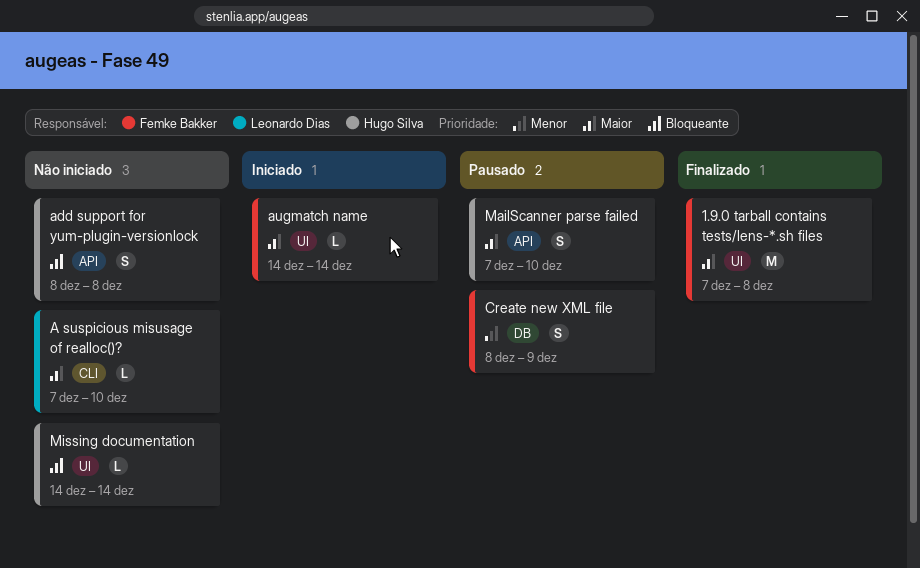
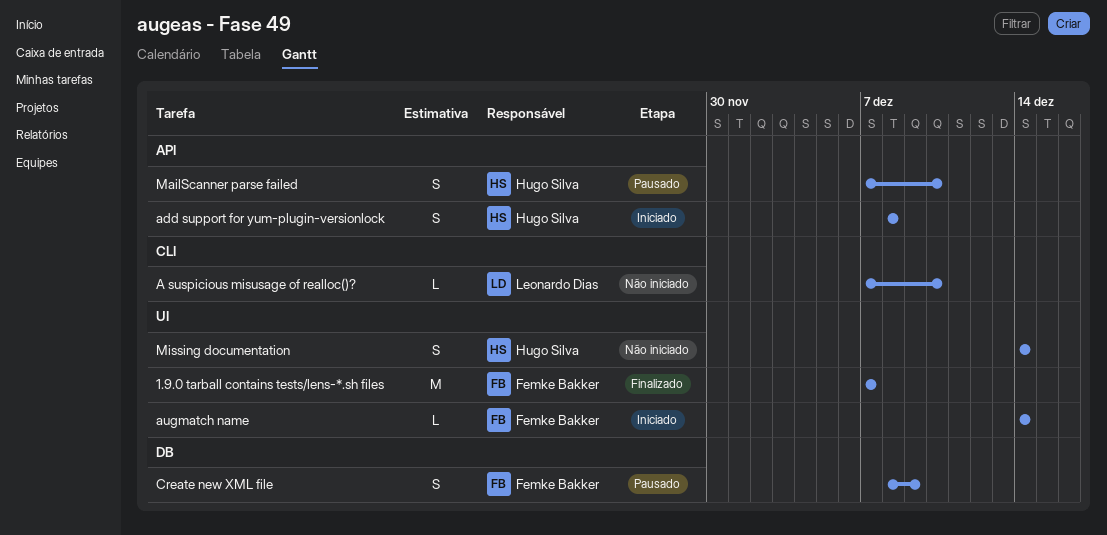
1.9.0 tarball contains tests/lens-*.sh files, due: Dec 8 -> Dec 7
add support for yum-plugin-versionlock, status: Não iniciado -> Iniciado
Missing documentation, estimate: L -> S

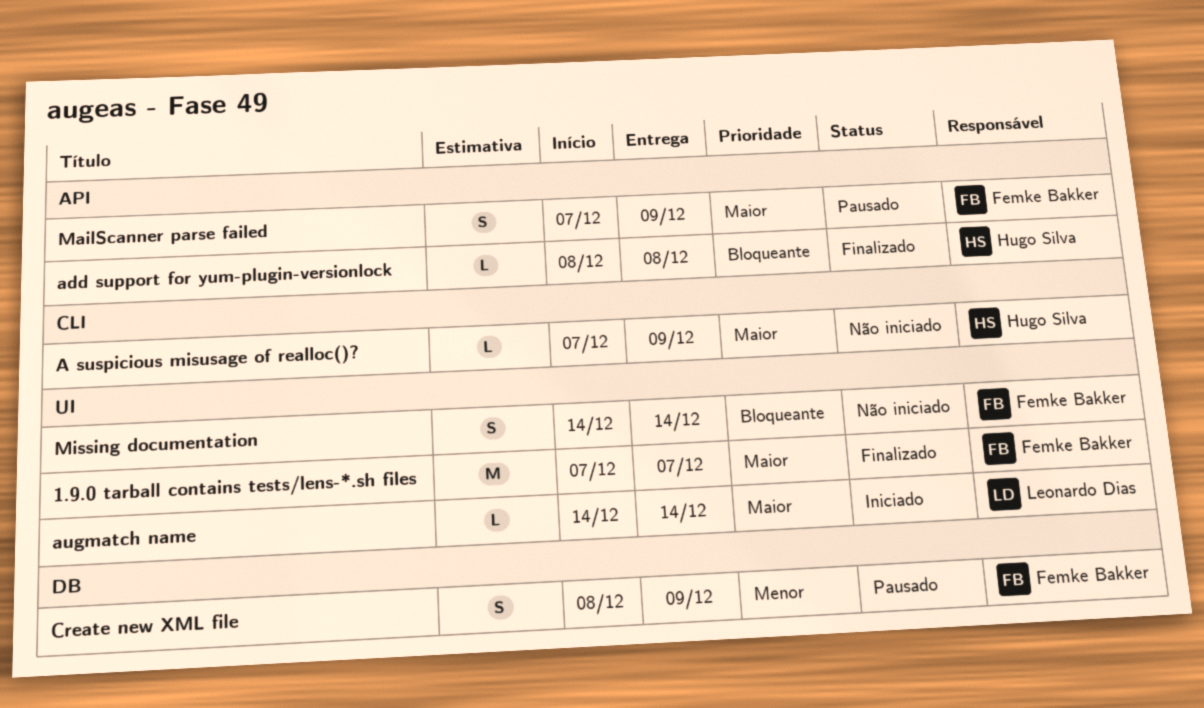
A suspicious misusage of realloc()?, owner: Leonardo Dias -> Hugo Silva
A suspicious misusage of realloc()?, due: Dec 10 -> Dec 9
add support for yum-plugin-versionlock, status: Iniciado -> Finalizado
add support for yum-plugin-versionlock, estimate: S -> L
augmatch name, owner: Femke Bakker -> Leonardo Dias
MailScanner parse failed, owner: Hugo Silva -> Femke Bakker
MailScanner parse failed, due: Dec 10 -> Dec 9
Missing documentation, owner: Hugo Silva -> Femke Bakker

